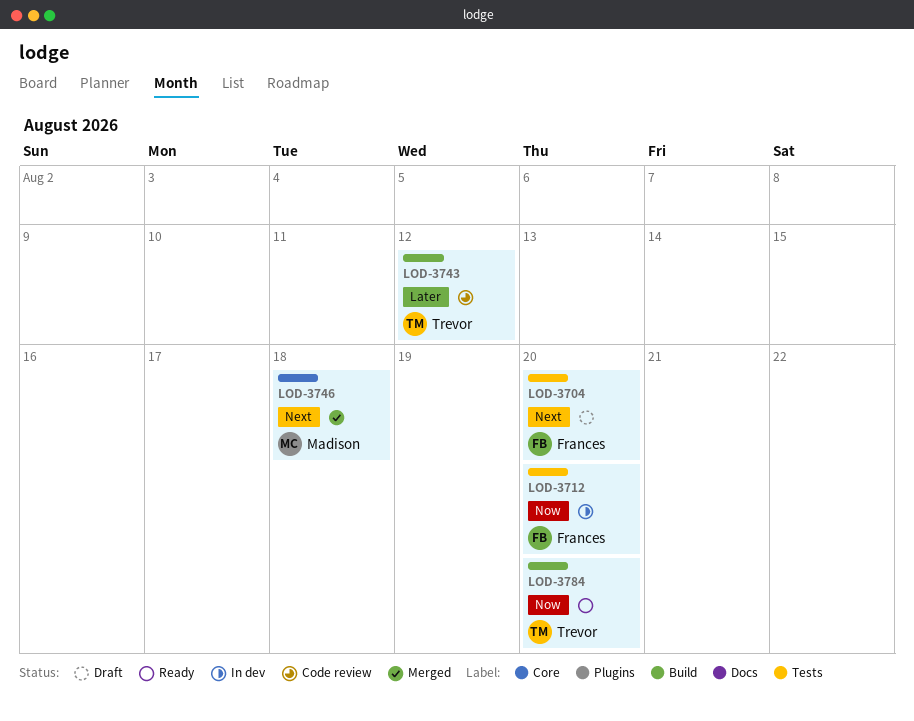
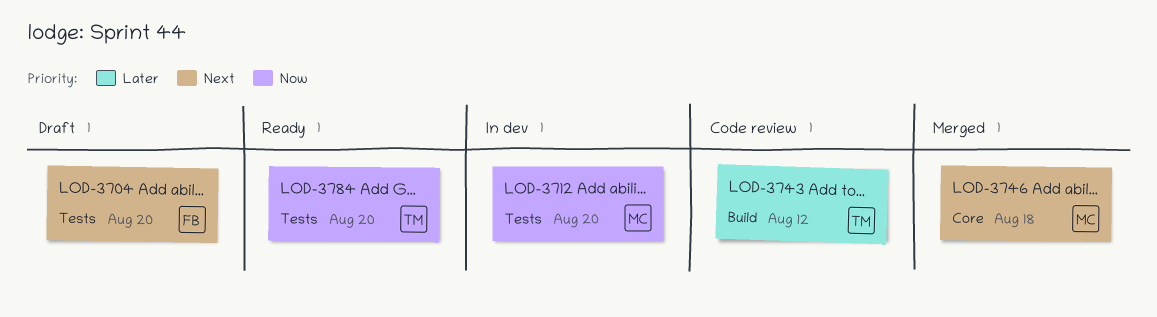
LOD-3712, owner: Frances -> Madison
LOD-3784, label: Build -> Tests

